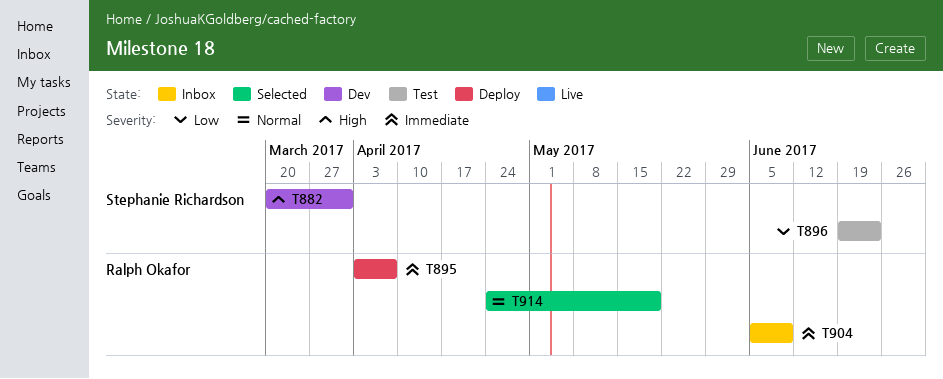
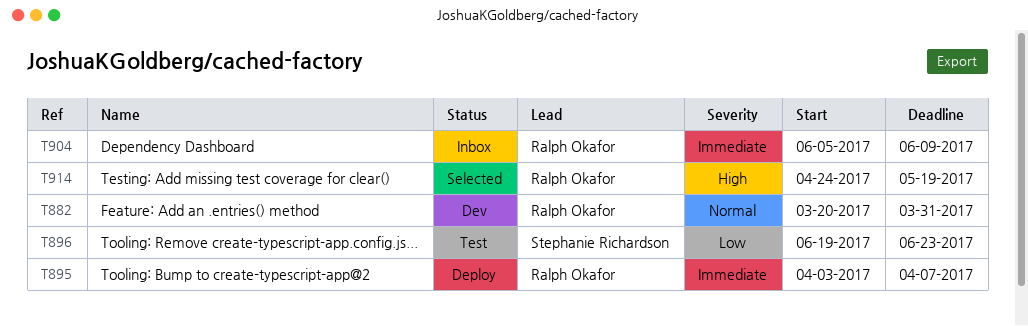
T882, owner: Stephanie Richardson -> Ralph Okafor
T882, priority: High -> Normal
T914, priority: Normal -> High

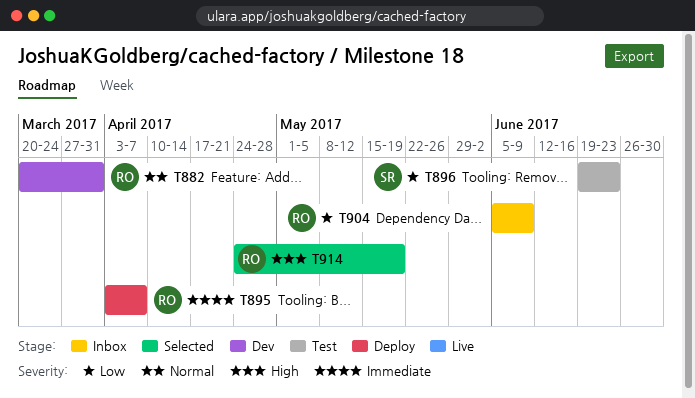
T904, priority: Immediate -> Low

